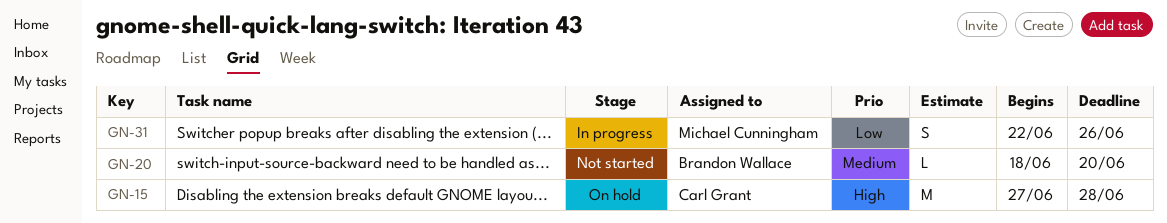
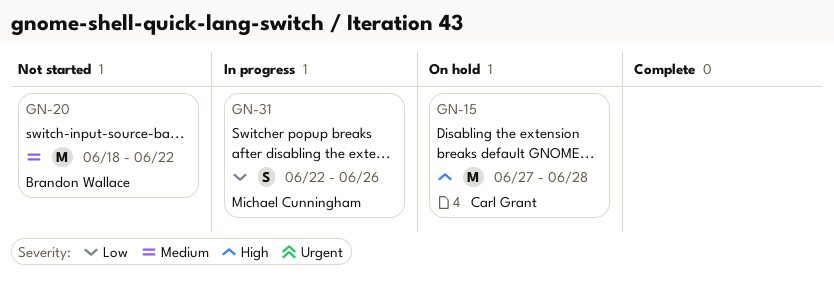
GN-20, estimate: L -> M
GN-20, due: Jun 20 -> Jun 22

